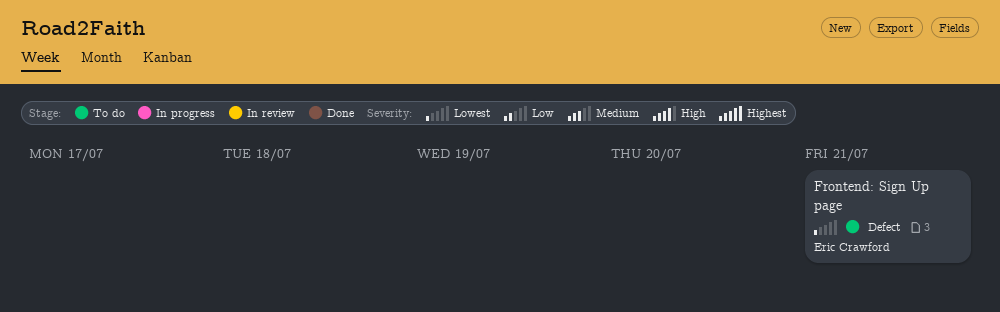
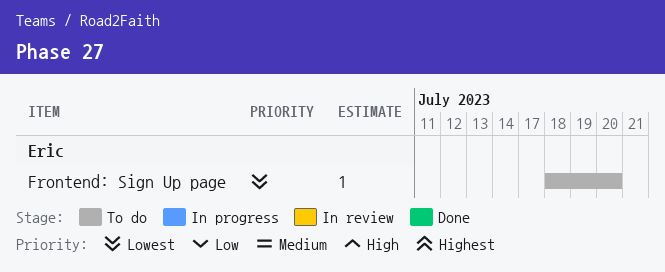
Frontend: Sign Up page, due: Jul 21 -> Jul 20

